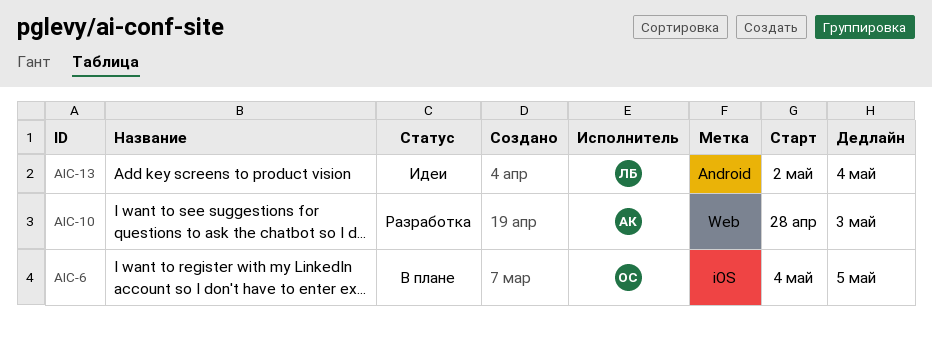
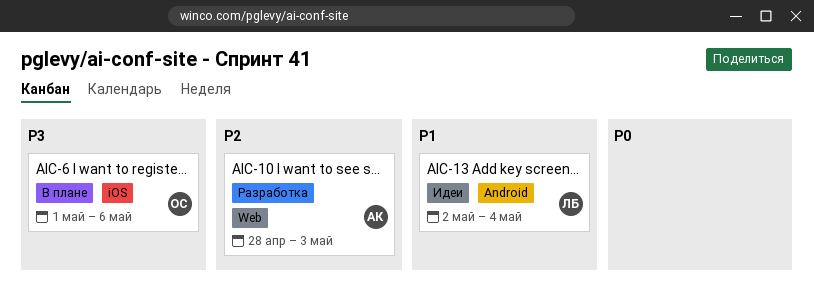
AIC-6, start: May 4 -> May 1
AIC-6, due: May 5 -> May 6

